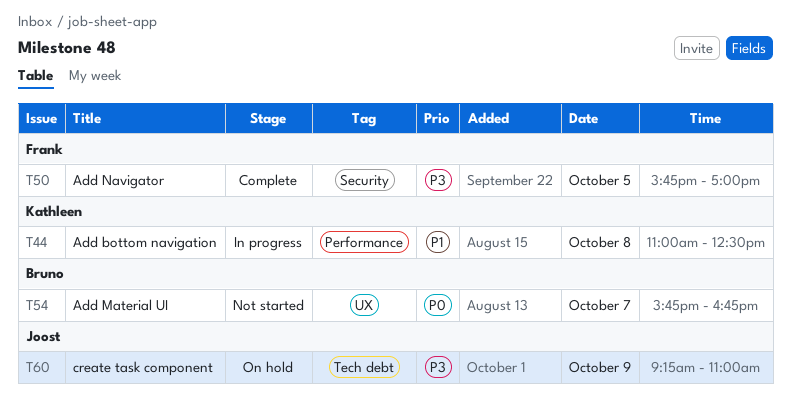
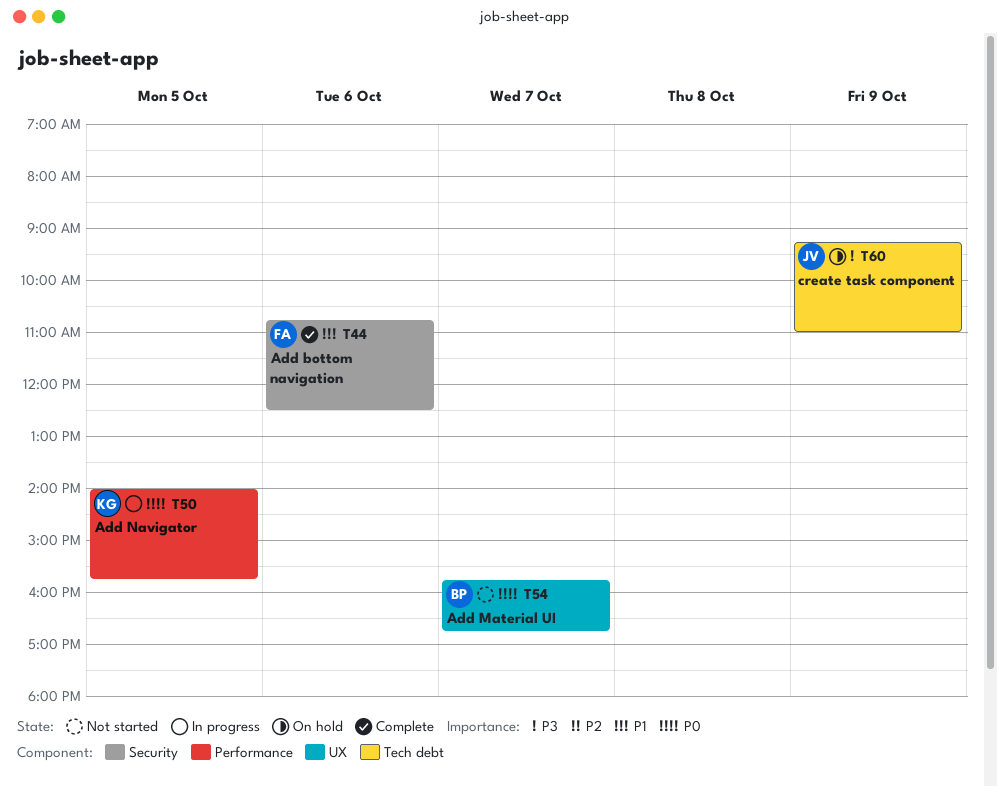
T44, status: In progress -> Complete
T44, owner: Kathleen -> Frank
T44, label: Performance -> Security
T44, day: Oct 8 -> Oct 6
T44, begins: 11:00 -> 10:45
T50, status: Complete -> In progress
T50, owner: Frank -> Kathleen
T50, priority: P3 -> P0
T50, label: Security -> Performance
T50, begins: 15:45 -> 14:00
T50, ends: 17:00 -> 15:45

